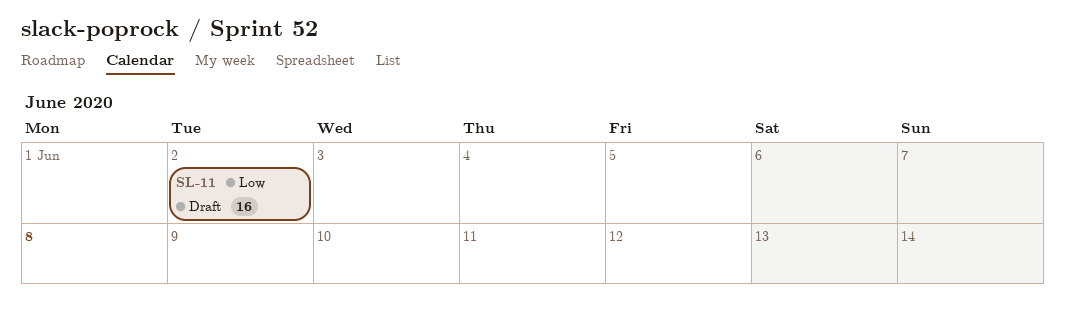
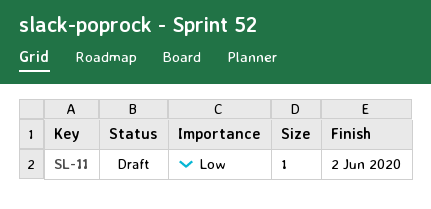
SL-11, estimate: 16 -> 1

